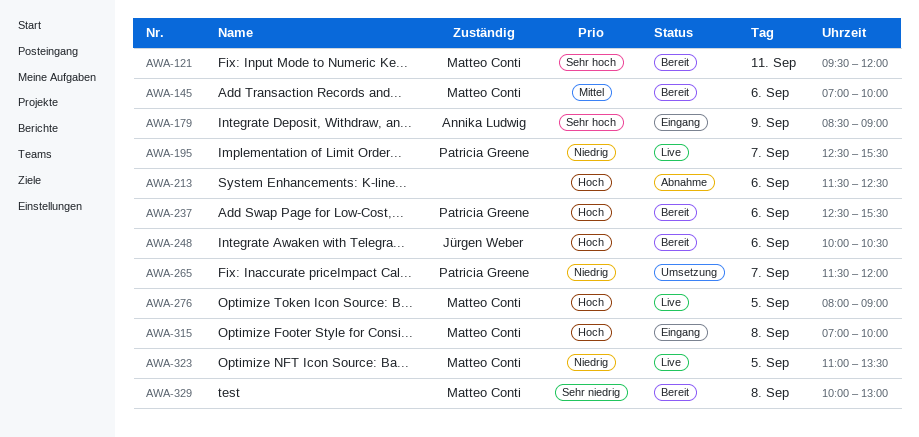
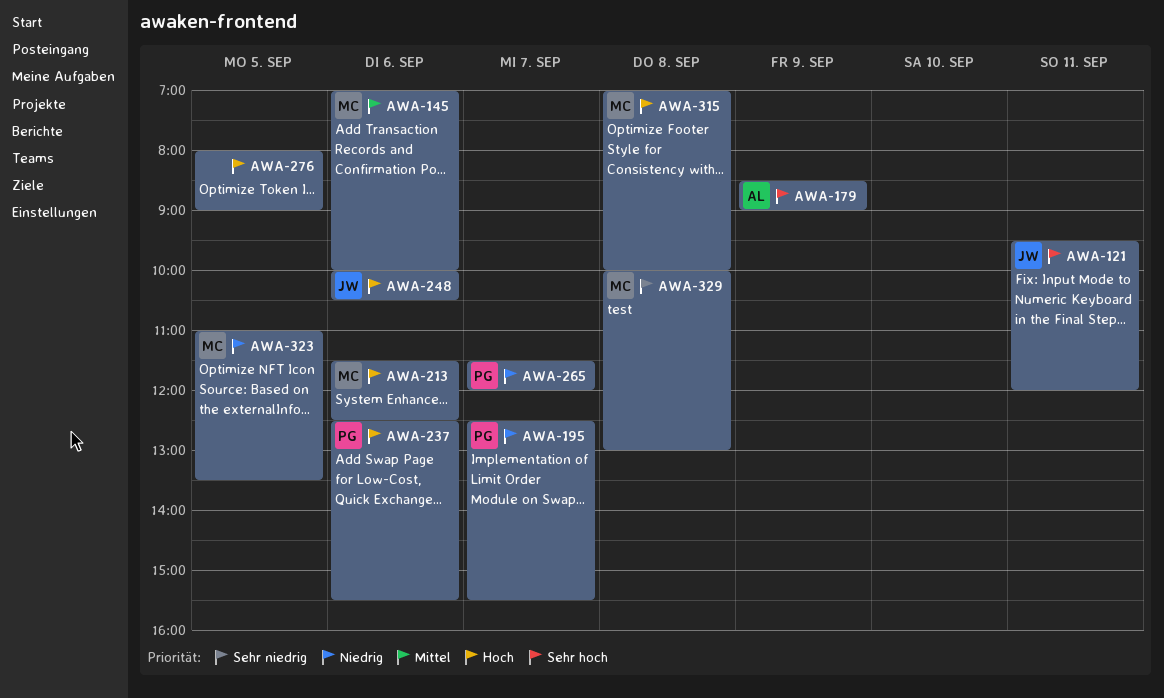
AWA-121, owner: Matteo Conti -> Jürgen Weber
AWA-213, owner: none -> Matteo Conti
AWA-276, owner: Matteo Conti -> none

